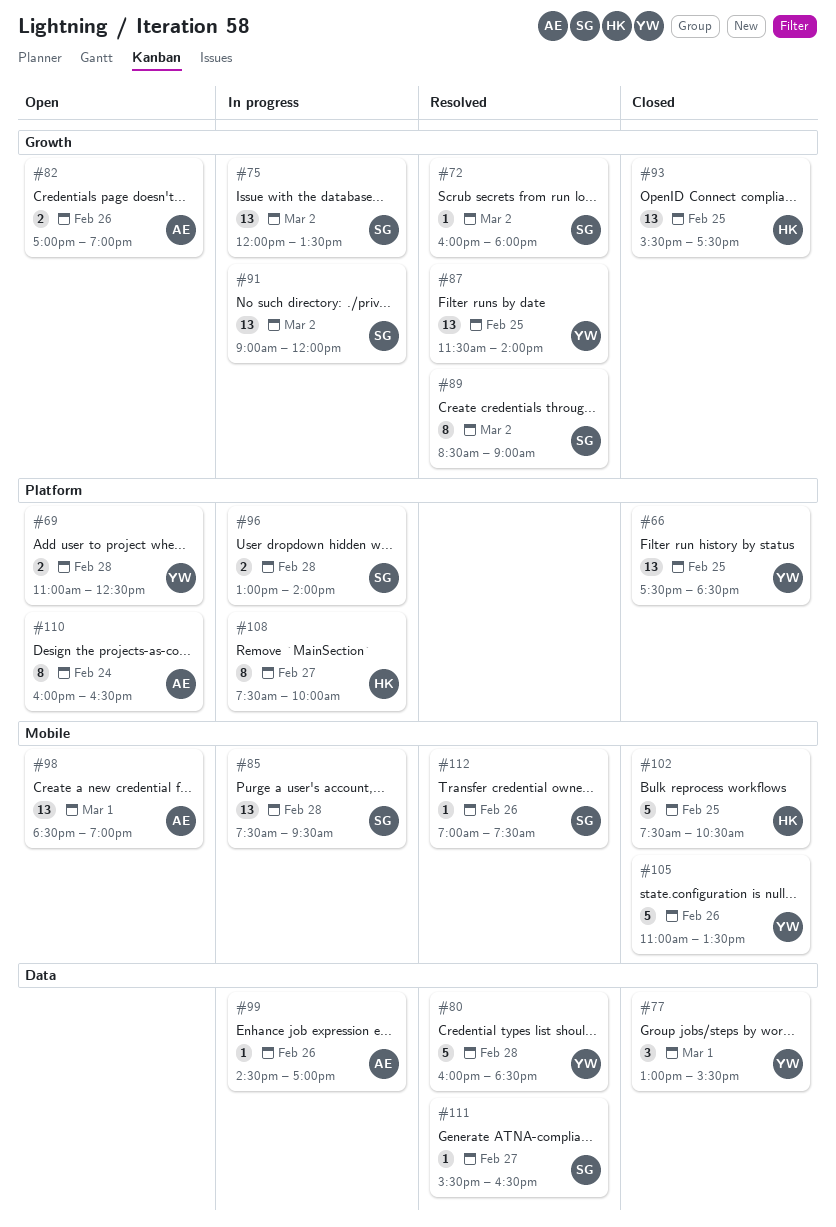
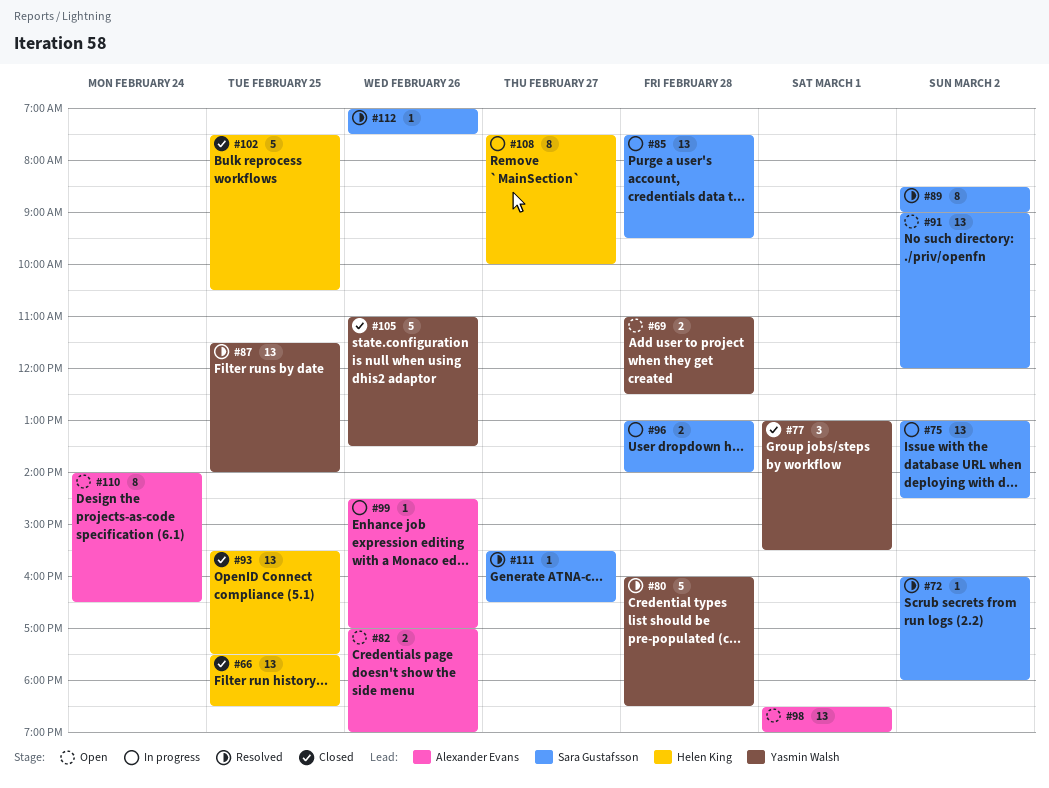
#66, owner: Yasmin Walsh -> Helen King
#75, begins: 12:00 -> 13:00
#75, ends: 13:30 -> 14:30
#91, status: In progress -> Open
#110, begins: 16:00 -> 14:00

